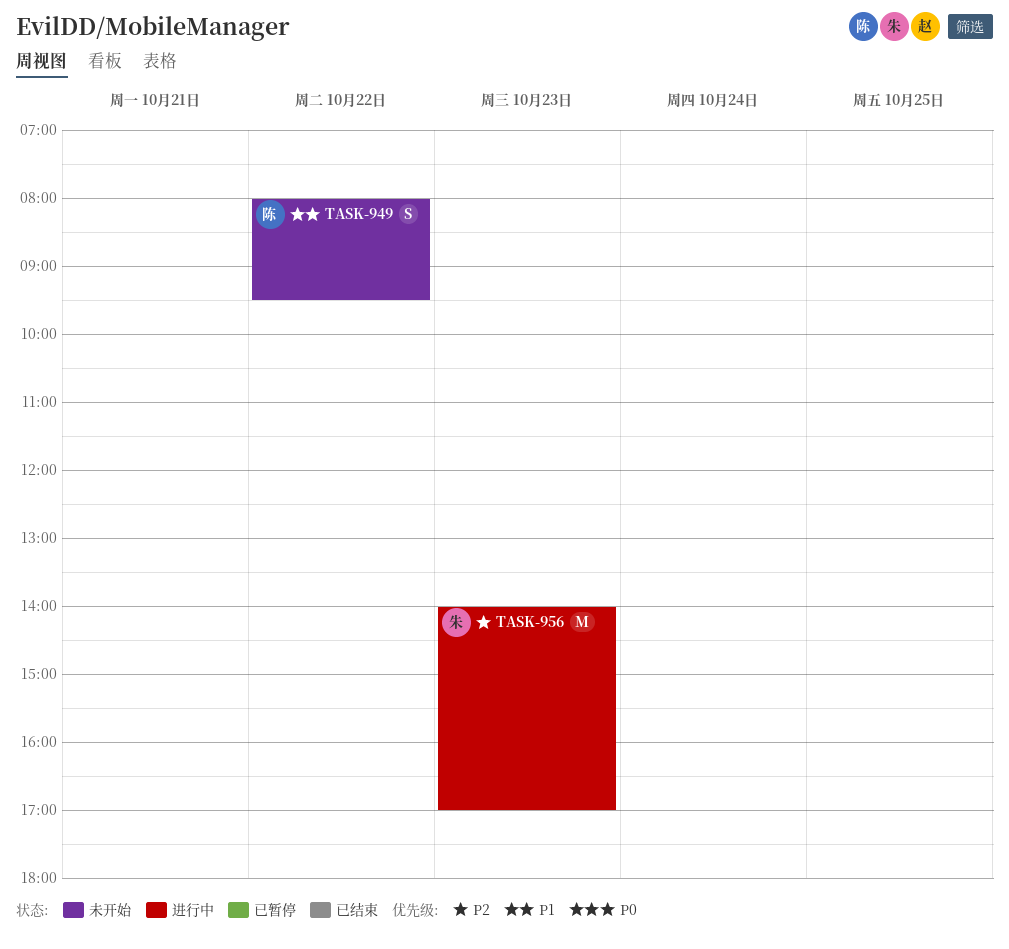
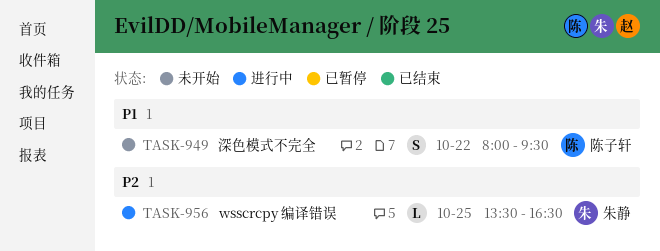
TASK-956, estimate: M -> L
TASK-956, day: Oct 23 -> Oct 25
TASK-956, begins: 14:00 -> 13:30
TASK-956, ends: 17:00 -> 16:30

